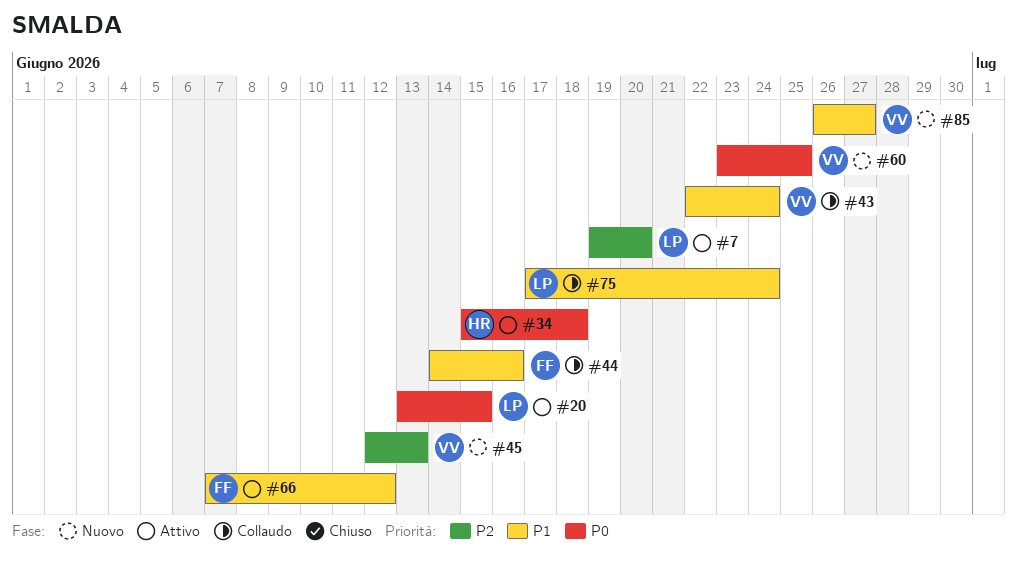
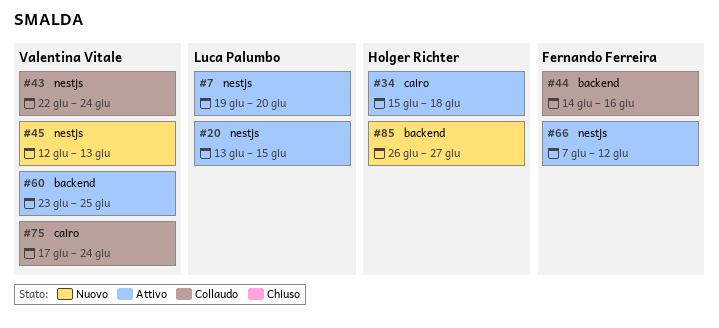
#60, status: Nuovo -> Attivo
#75, owner: Luca Palumbo -> Valentina Vitale
#85, owner: Valentina Vitale -> Holger Richter

